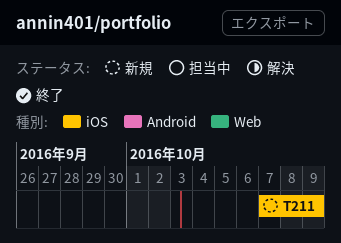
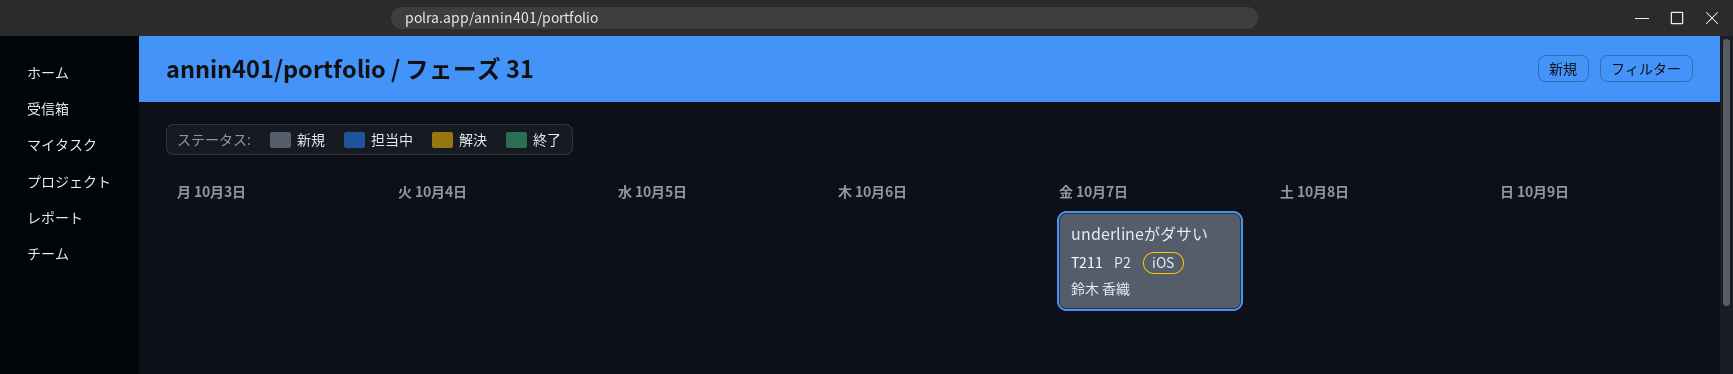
T211, due: Oct 9 -> Oct 7

